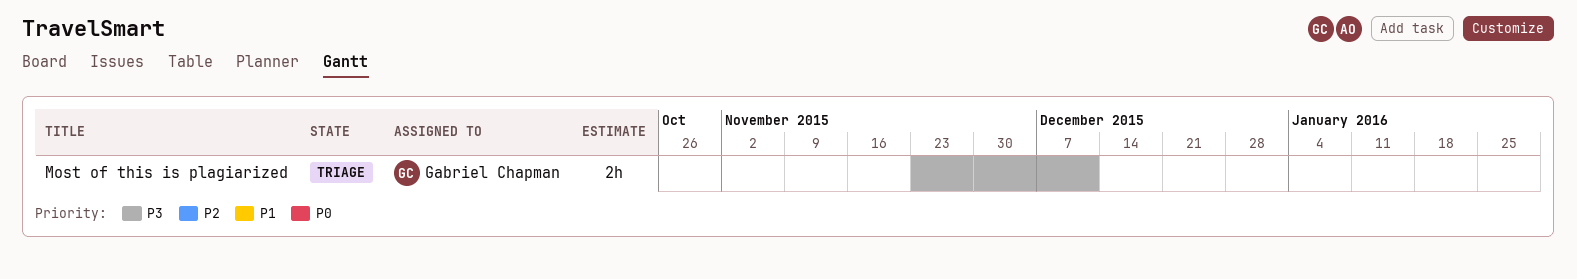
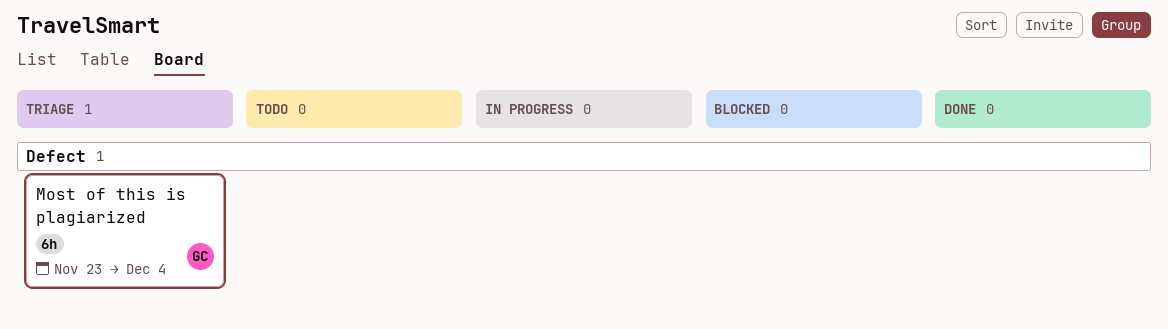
Most of this is plagiarized, estimate: 2h -> 6h
Most of this is plagiarized, due: Dec 11 -> Dec 4

